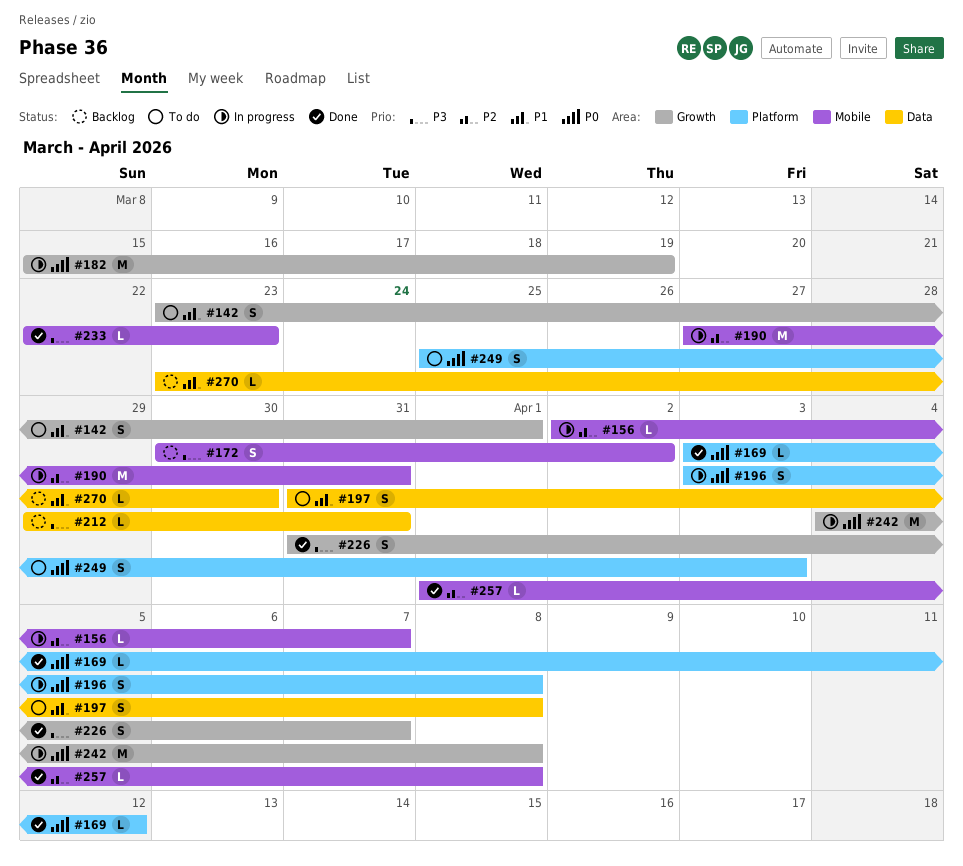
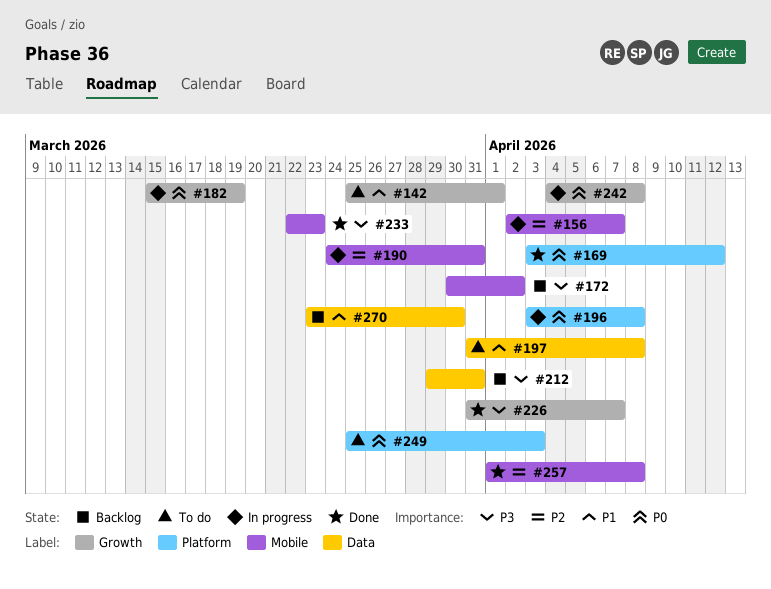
#142, start: Mar 23 -> Mar 25
#190, start: Mar 27 -> Mar 24

